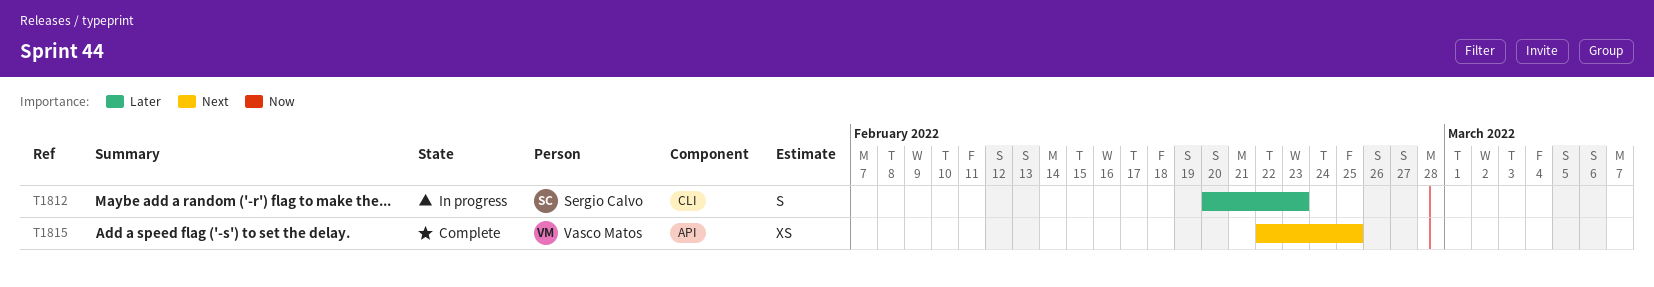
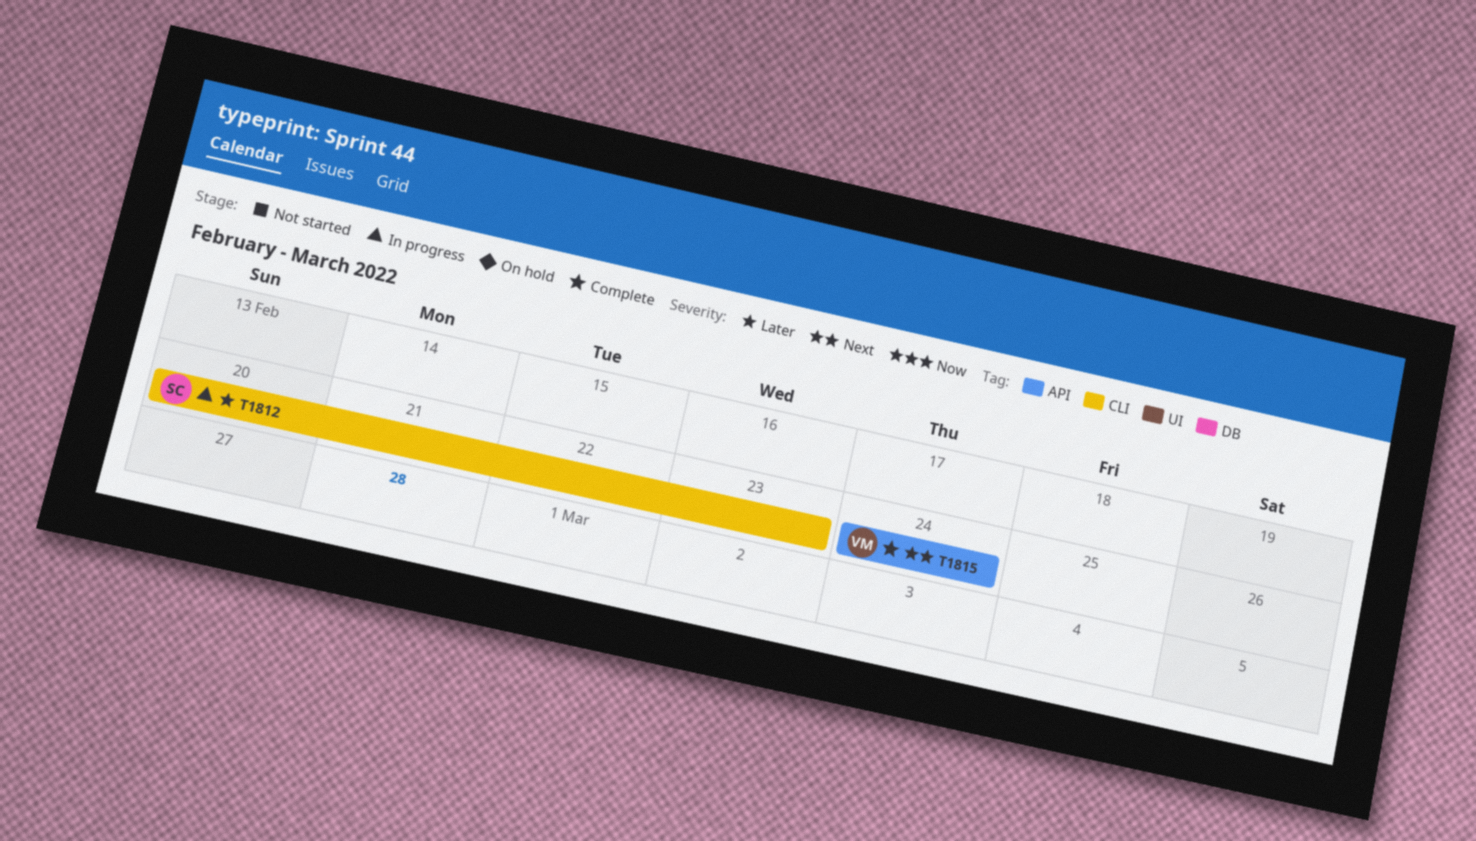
T1815, start: Feb 22 -> Feb 24
T1815, due: Feb 25 -> Feb 24

